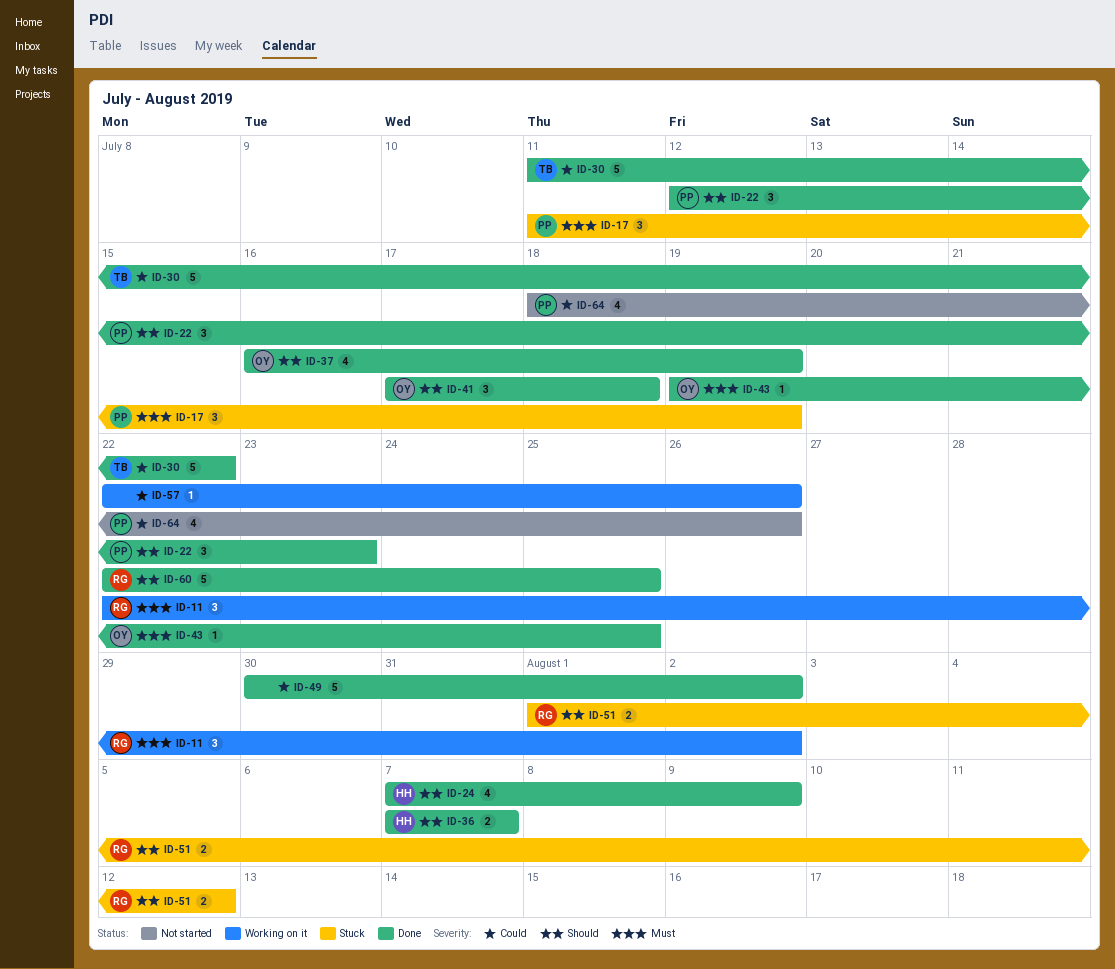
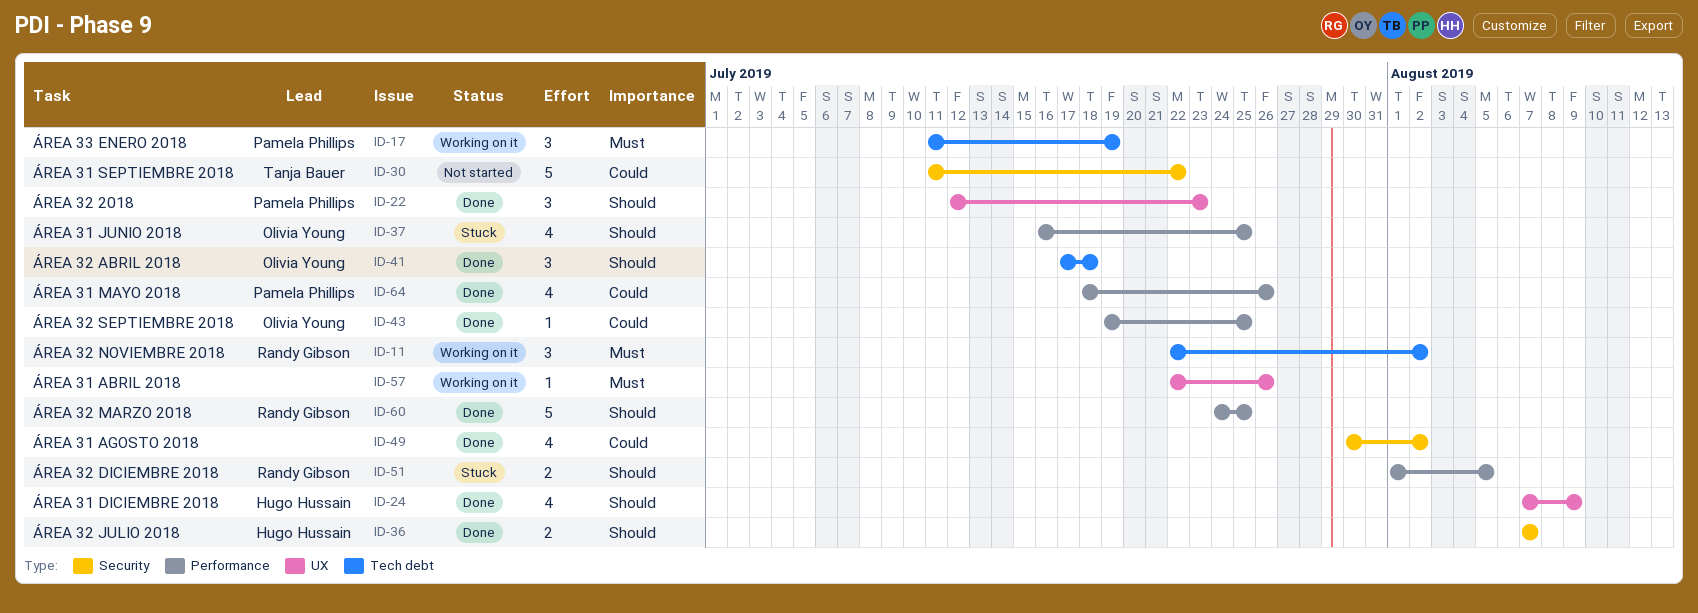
ID-17, status: Stuck -> Working on it
ID-30, status: Done -> Not started
ID-37, status: Done -> Stuck
ID-37, due: Jul 19 -> Jul 25
ID-43, priority: Must -> Could
ID-49, estimate: 5 -> 4
ID-51, due: Aug 12 -> Aug 5
ID-57, priority: Could -> Must
ID-60, start: Jul 22 -> Jul 24
ID-64, status: Not started -> Done

